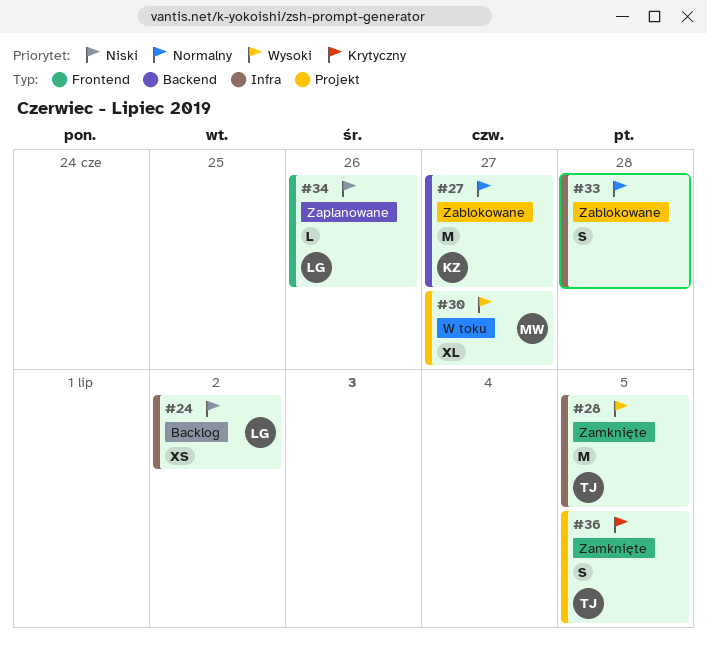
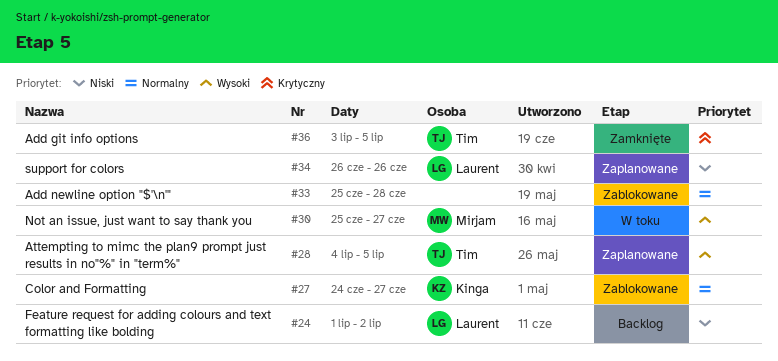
#28, status: Zamknięte -> Zaplanowane

